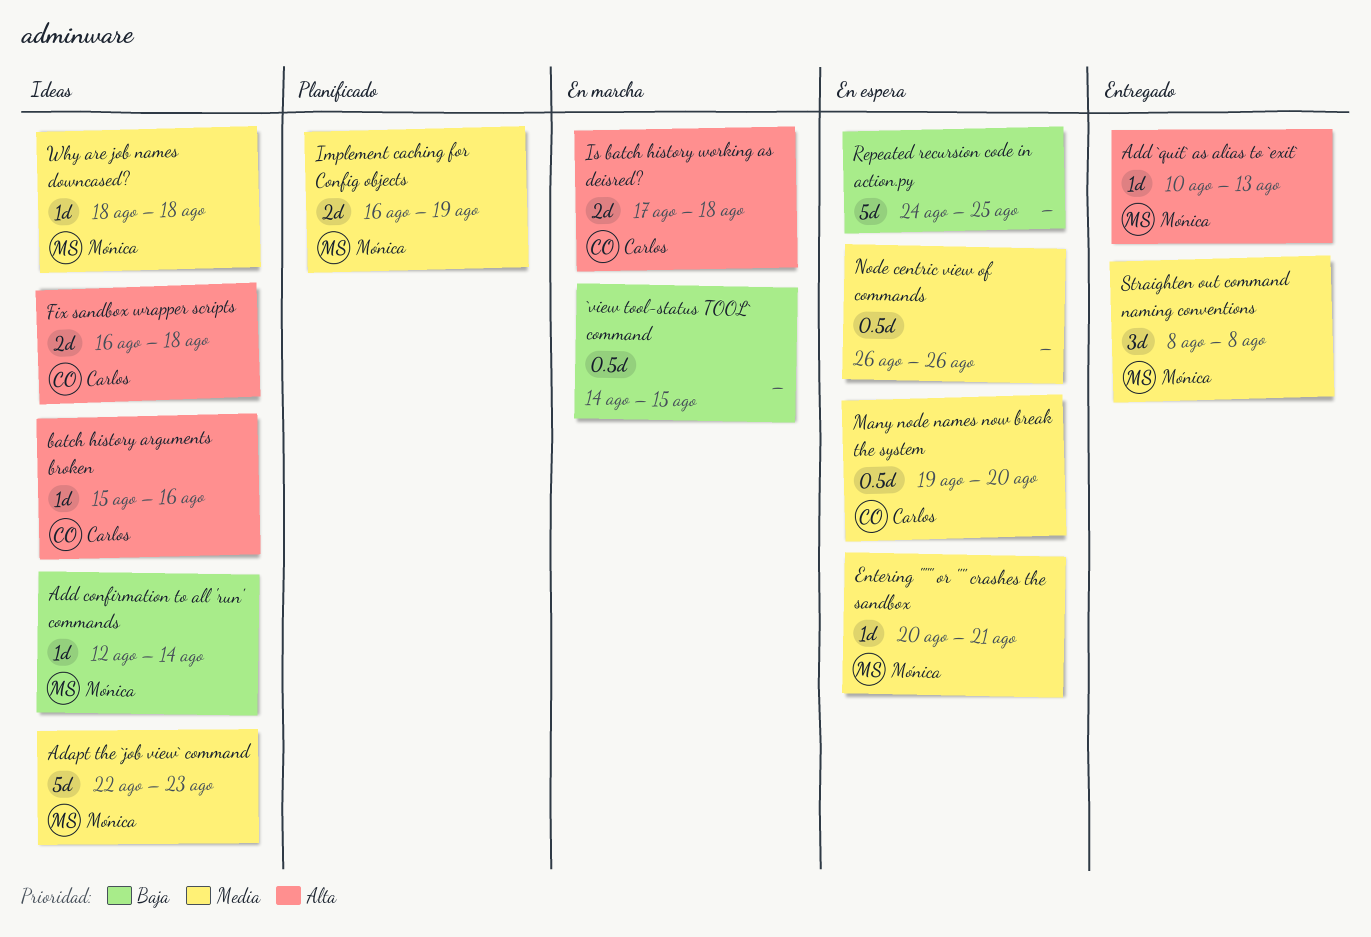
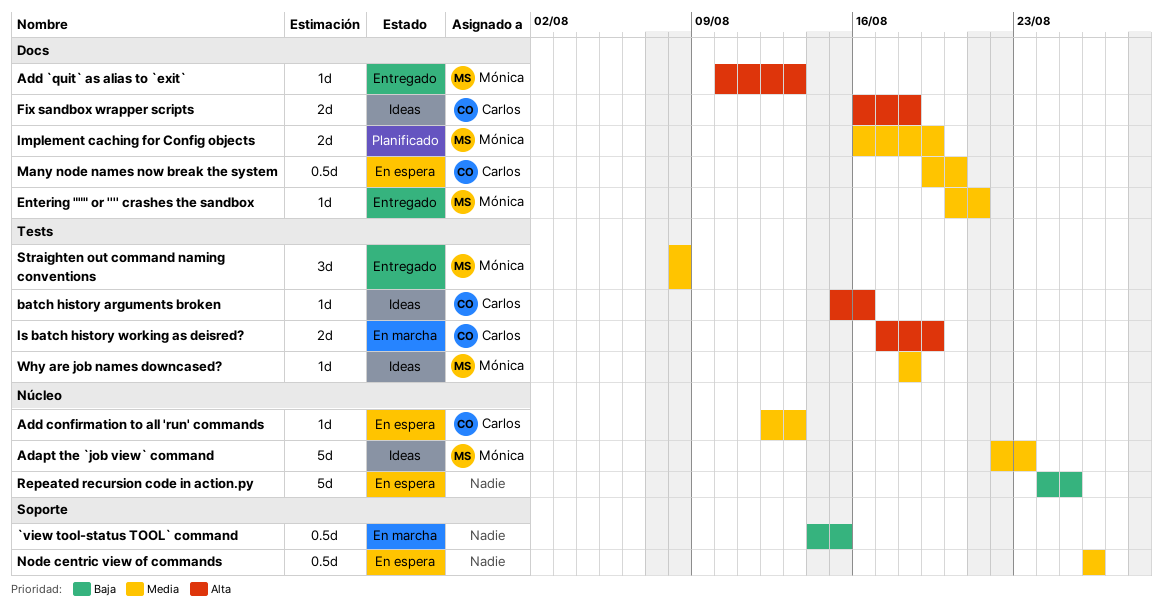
Add confirmation to all 'run' commands, status: Ideas -> En espera
Add confirmation to all 'run' commands, owner: Mónica -> Carlos
Add confirmation to all 'run' commands, priority: Baja -> Media
Add confirmation to all 'run' commands, due: Aug 14 -> Aug 13
Entering """ or '''' crashes the sandbox, status: En espera -> Entregado
Is batch history working as deisred?, due: Aug 18 -> Aug 19

